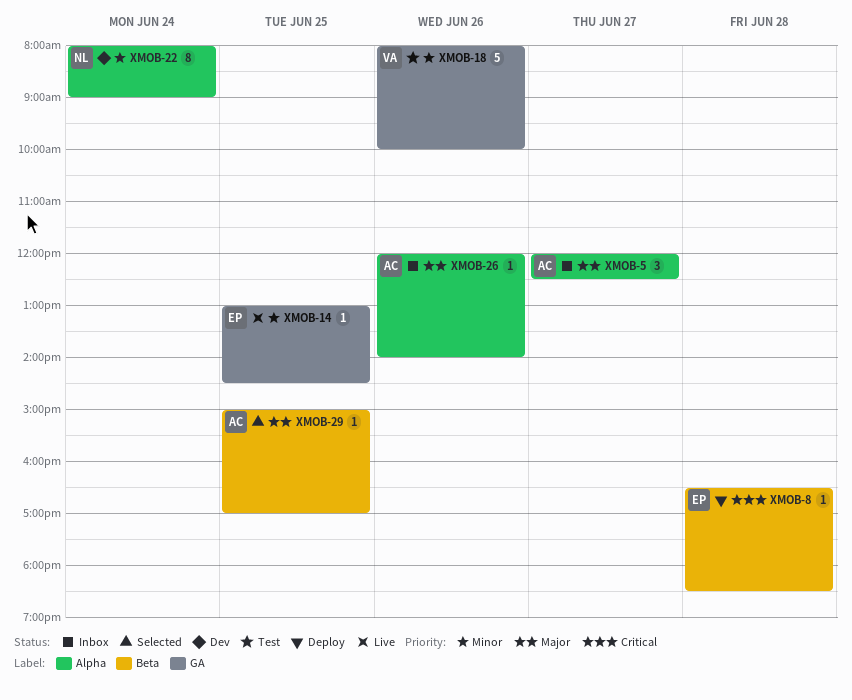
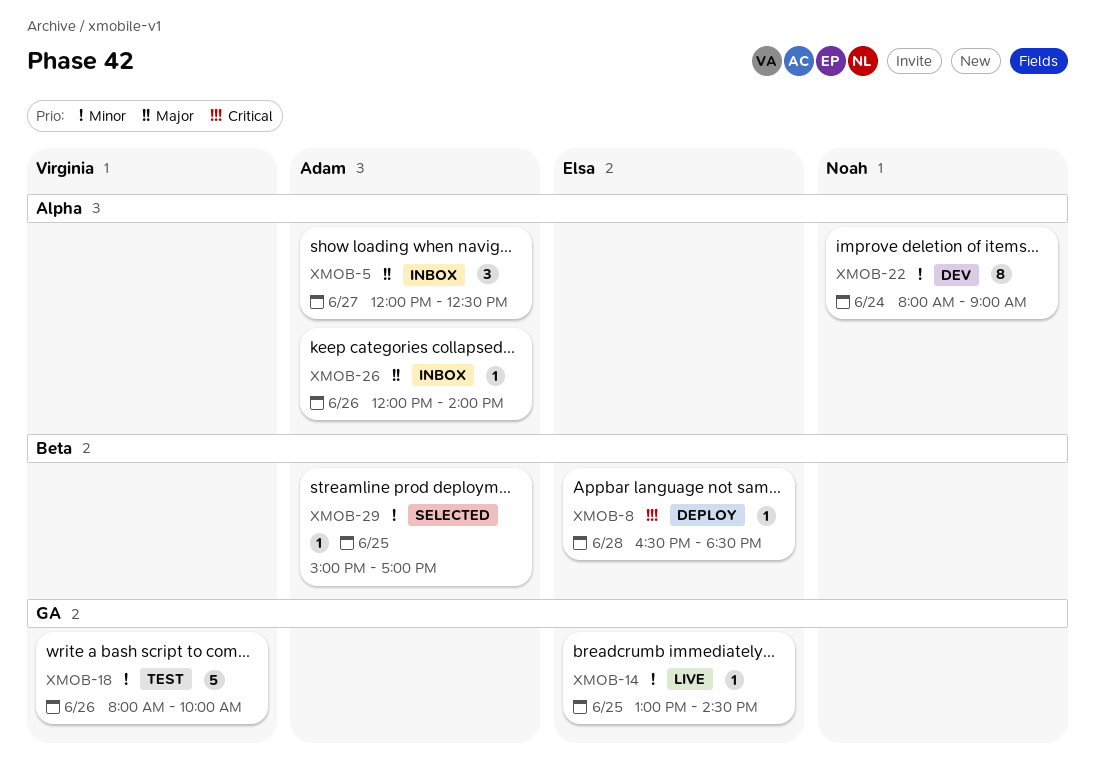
XMOB-29, priority: Major -> Minor

